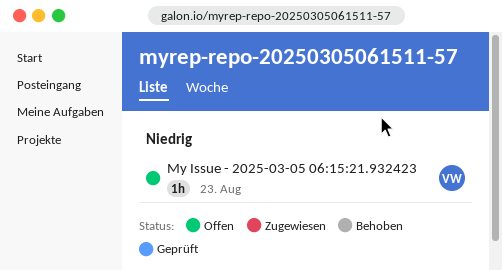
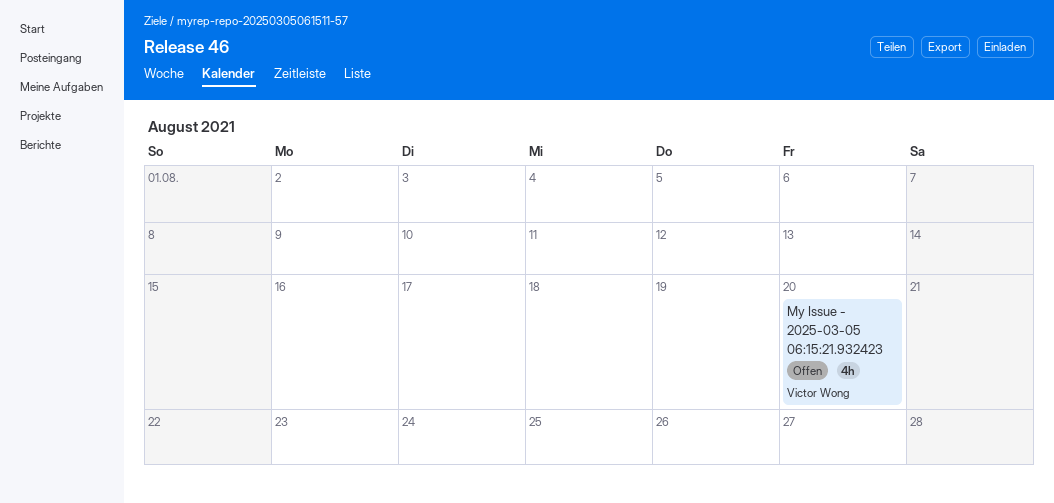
My Issue - 2025-03-05 06:15:21.932423, estimate: 1h -> 4h
My Issue - 2025-03-05 06:15:21.932423, due: Aug 23 -> Aug 20

